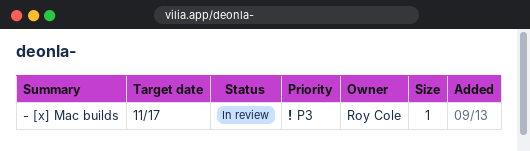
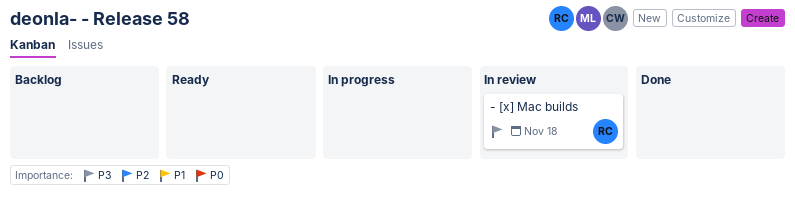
- [x] Mac builds, due: Nov 17 -> Nov 18

